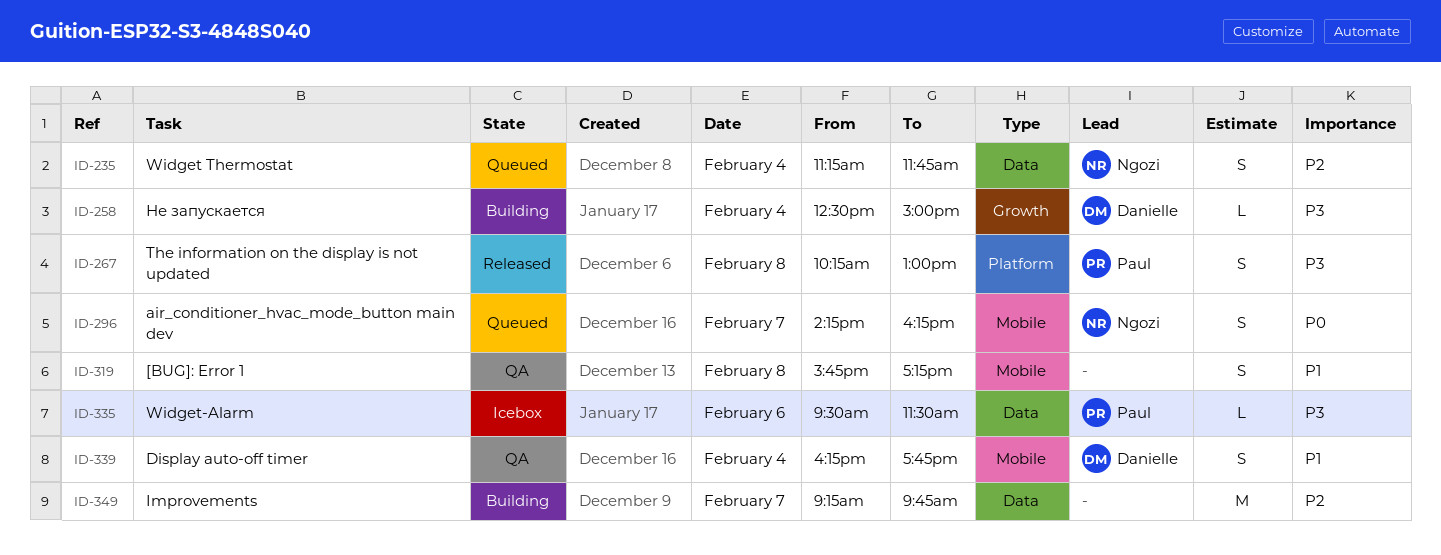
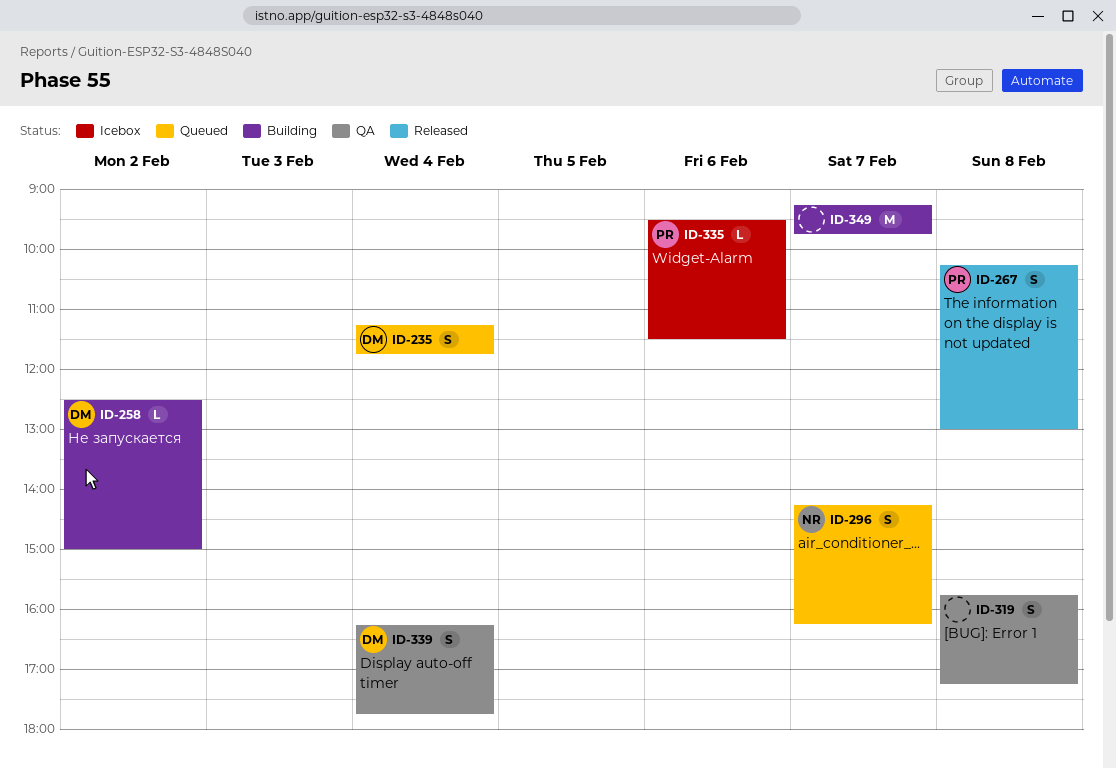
ID-235, owner: Ngozi -> Danielle
ID-258, day: Feb 4 -> Feb 2

